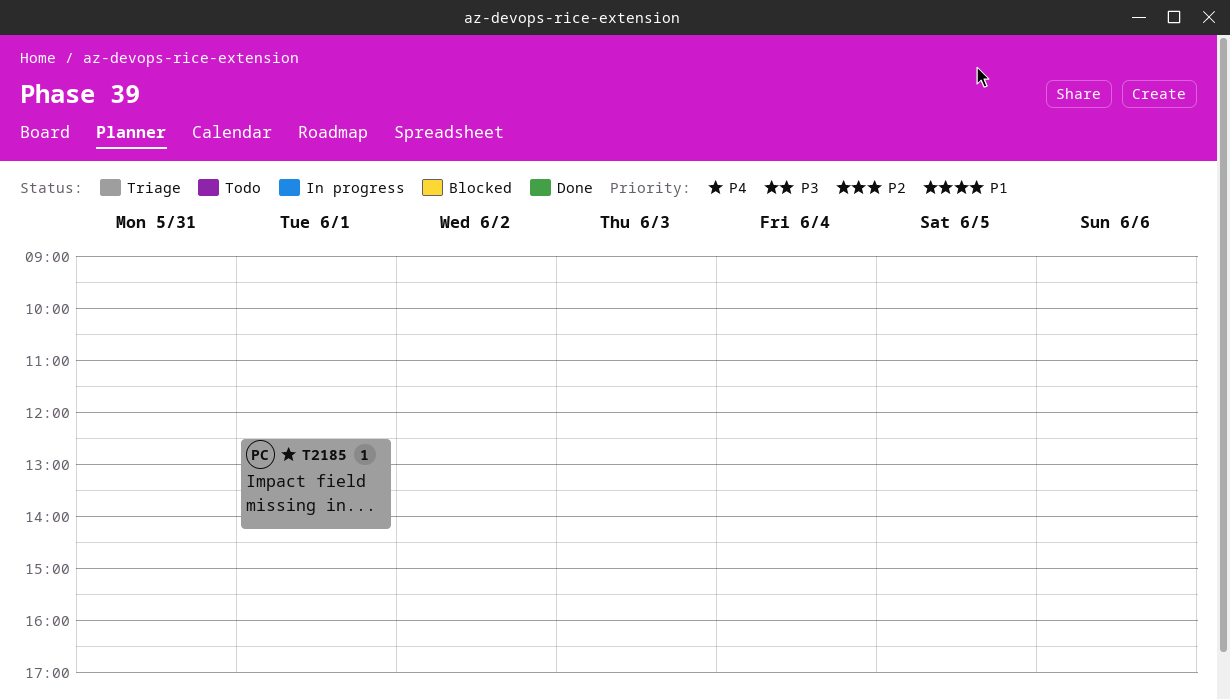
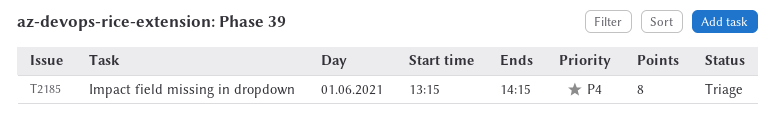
T2185, estimate: 1 -> 8
T2185, begins: 12:30 -> 13:15

